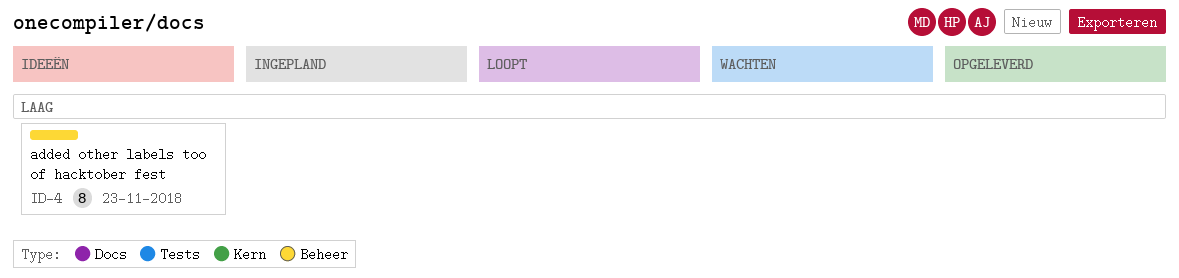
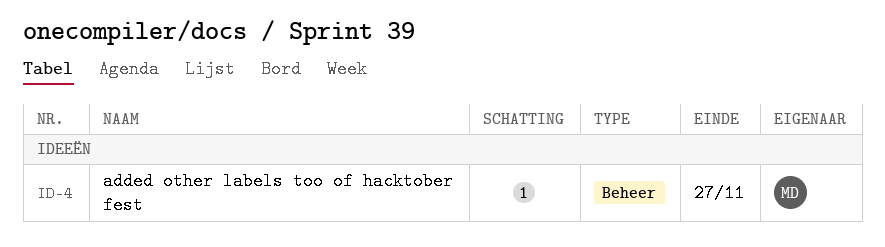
ID-4, estimate: 8 -> 1
ID-4, due: Nov 23 -> Nov 27

